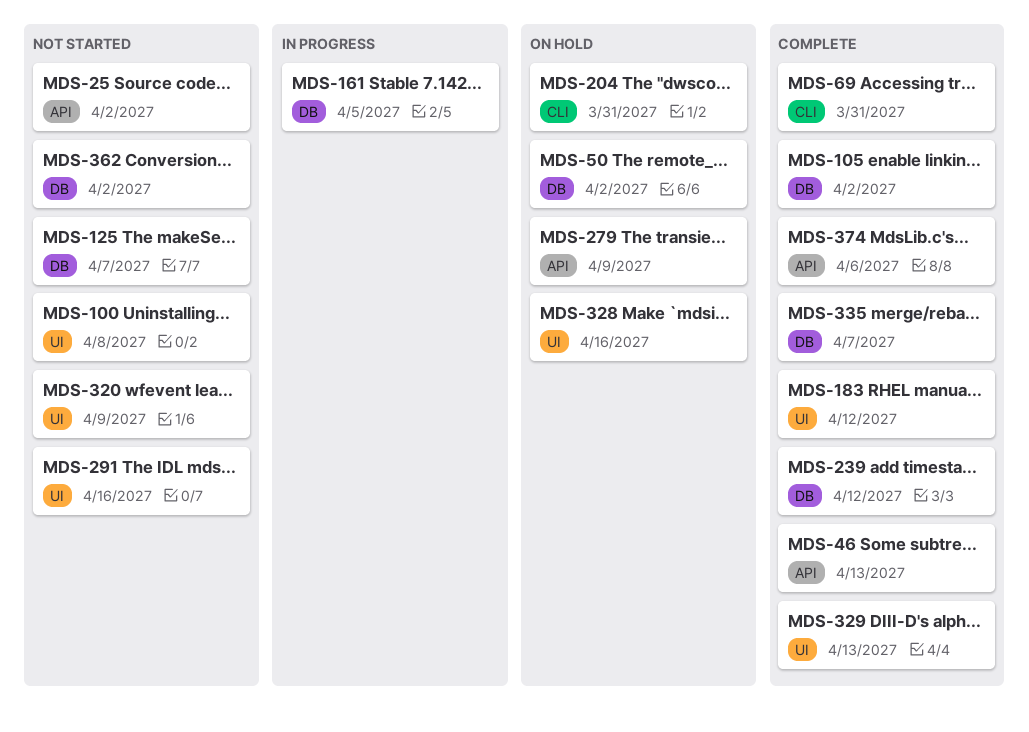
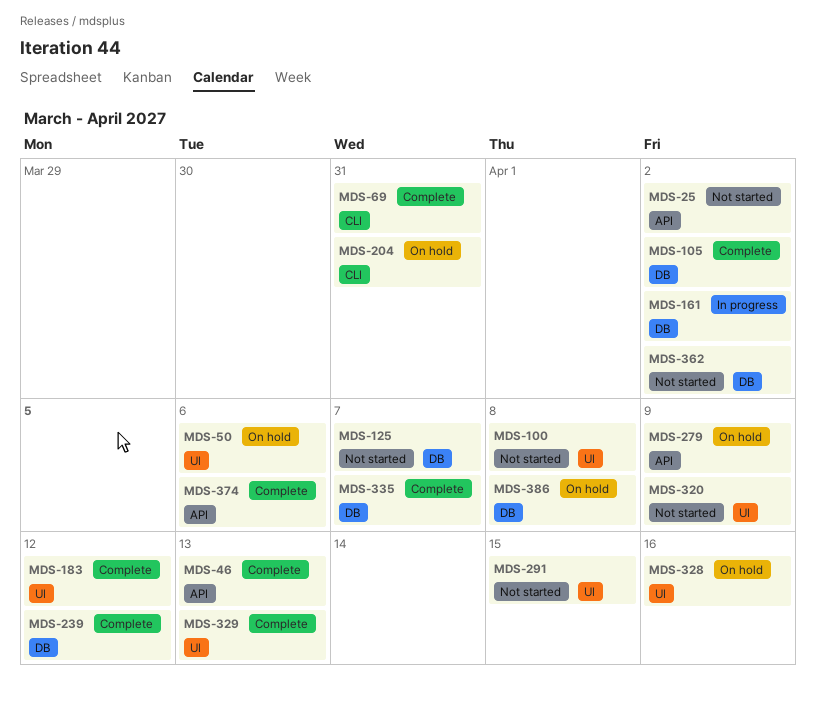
MDS-50, label: DB -> UI
MDS-50, due: Apr 2 -> Apr 6
MDS-161, due: Apr 5 -> Apr 2
MDS-291, due: Apr 16 -> Apr 15
MDS-386: none -> present

